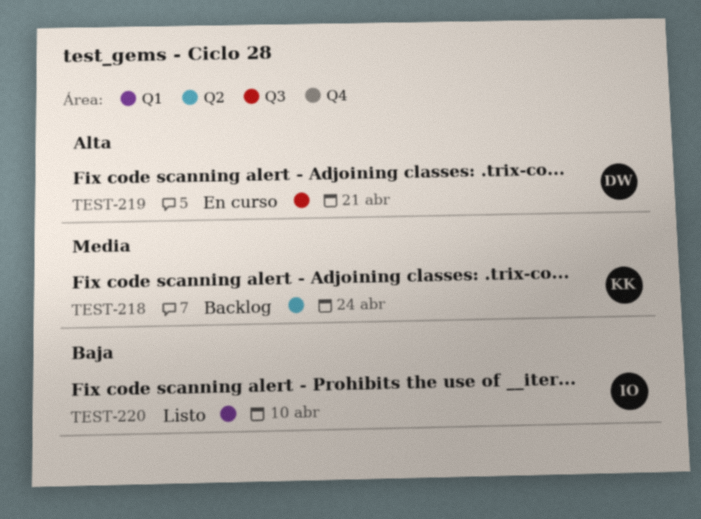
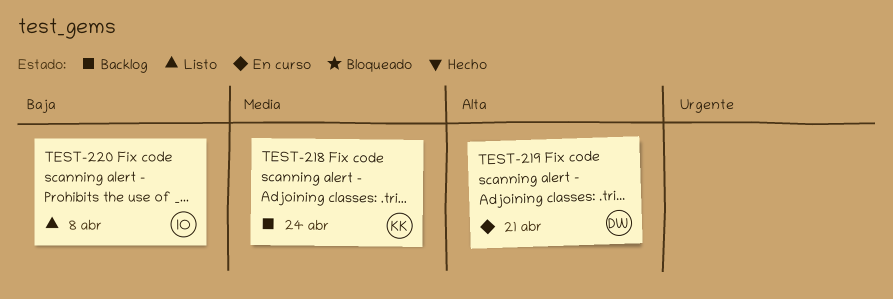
TEST-220, due: Apr 10 -> Apr 8

